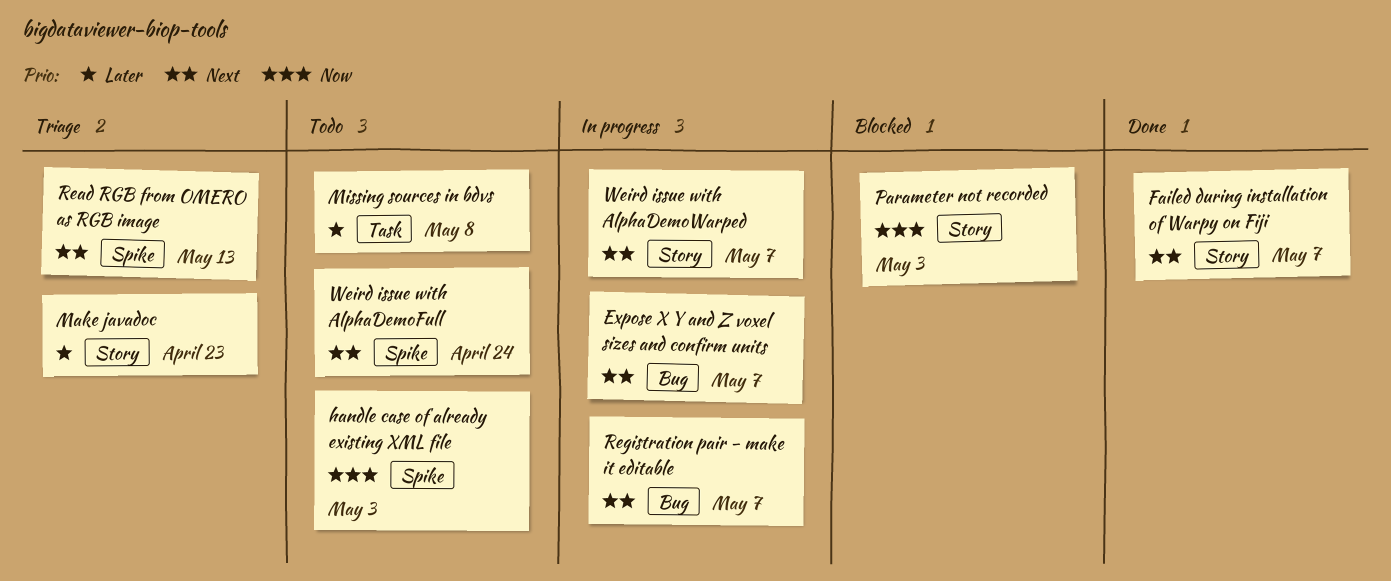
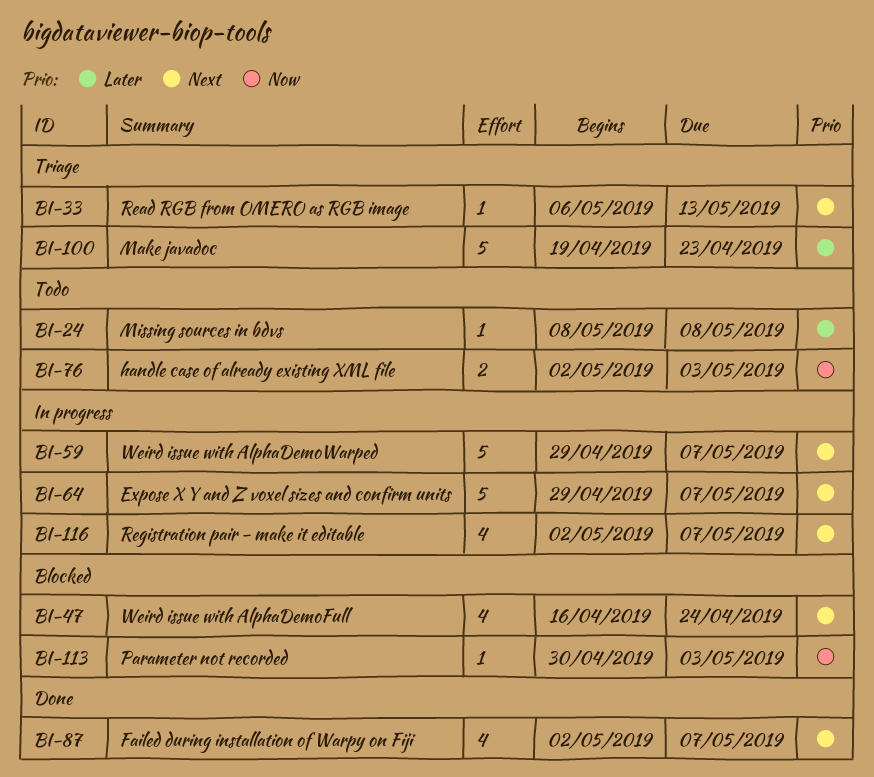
Weird issue with AlphaDemoFull, status: Todo -> Blocked

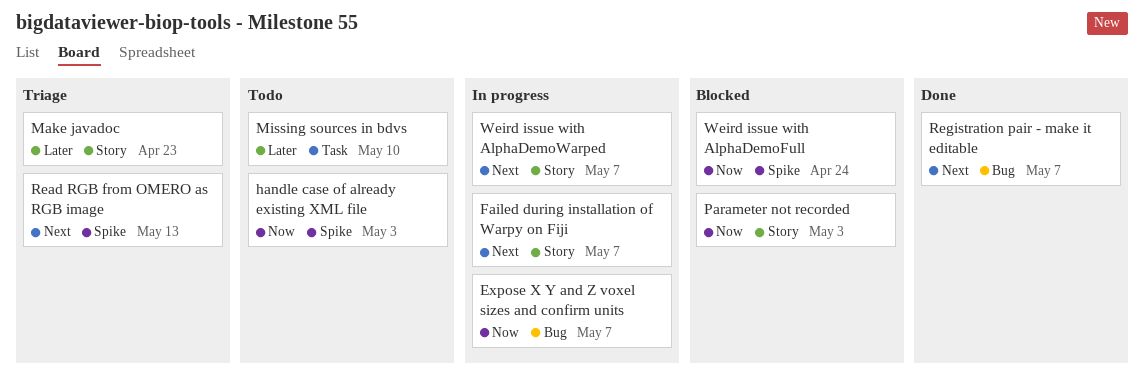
Expose X Y and Z voxel sizes and confirm units, priority: Next -> Now
Failed during installation of Warpy on Fiji, status: Done -> In progress
Missing sources in bdvs, due: May 8 -> May 10
Registration pair - make it editable, status: In progress -> Done
Weird issue with AlphaDemoFull, priority: Next -> Now

